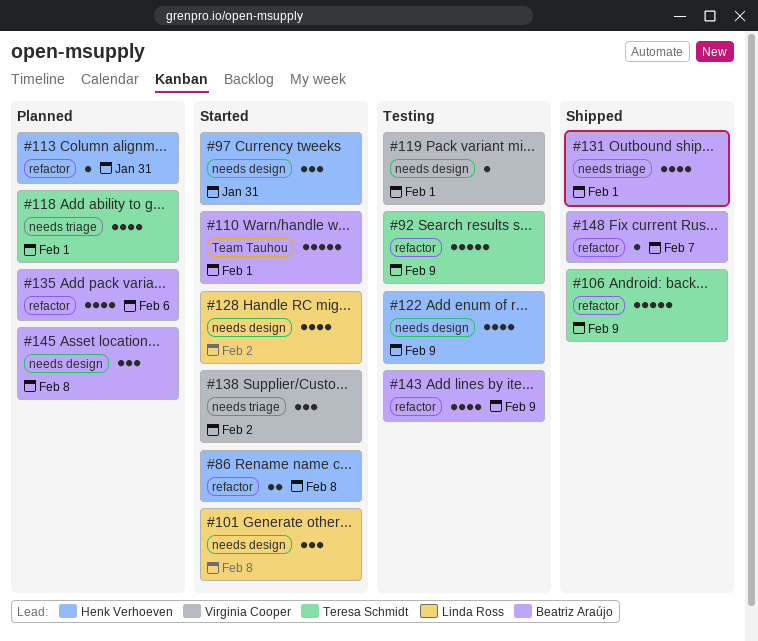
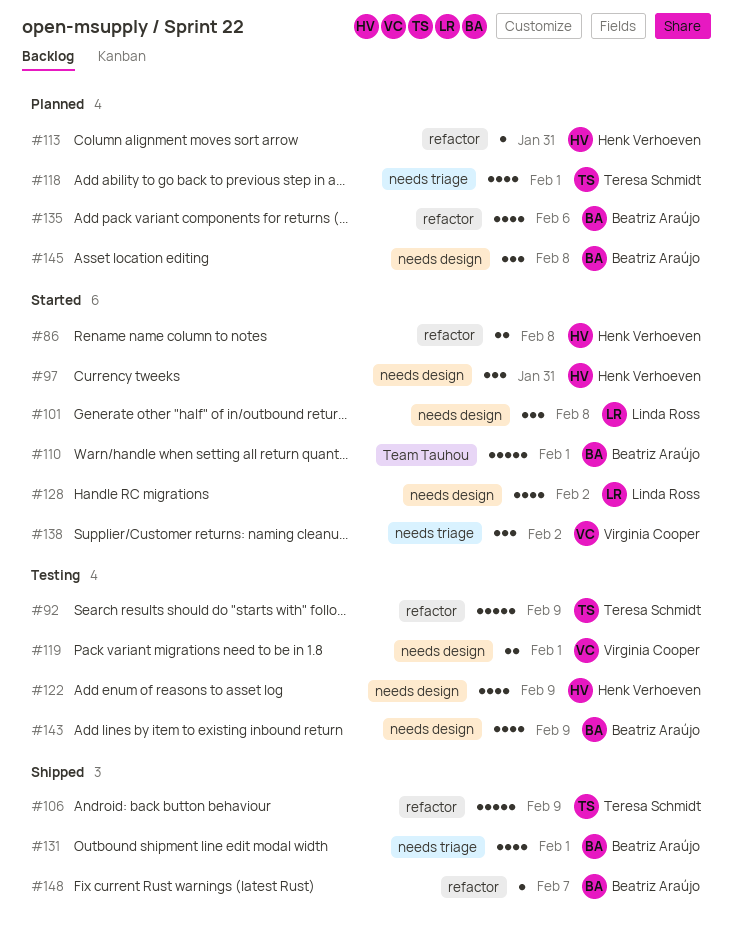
#119, estimate: 1 -> 2
#143, label: refactor -> needs design

